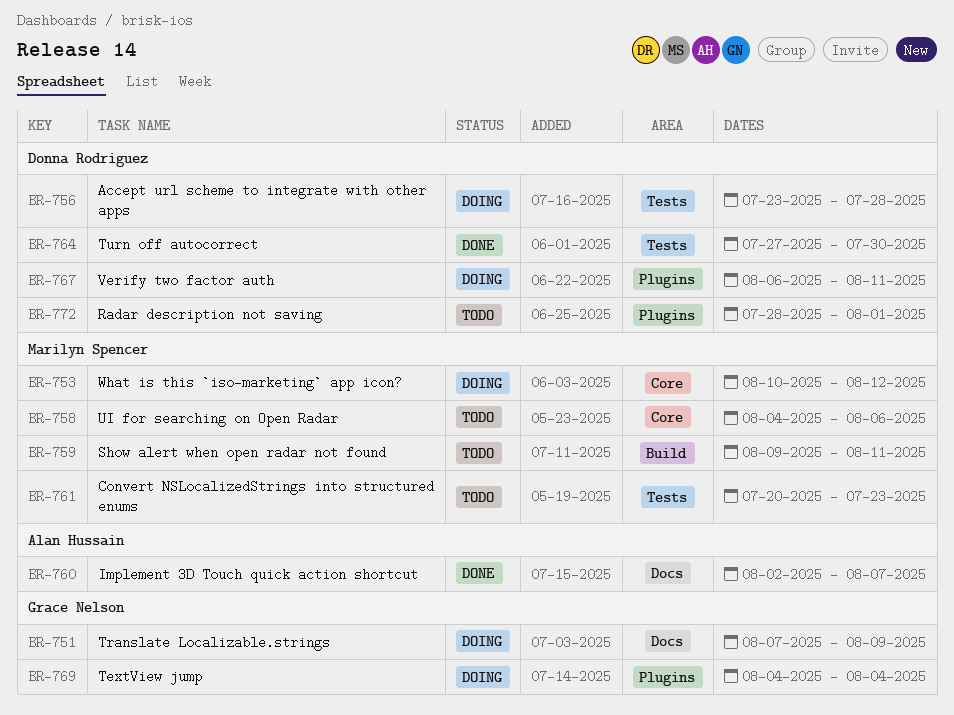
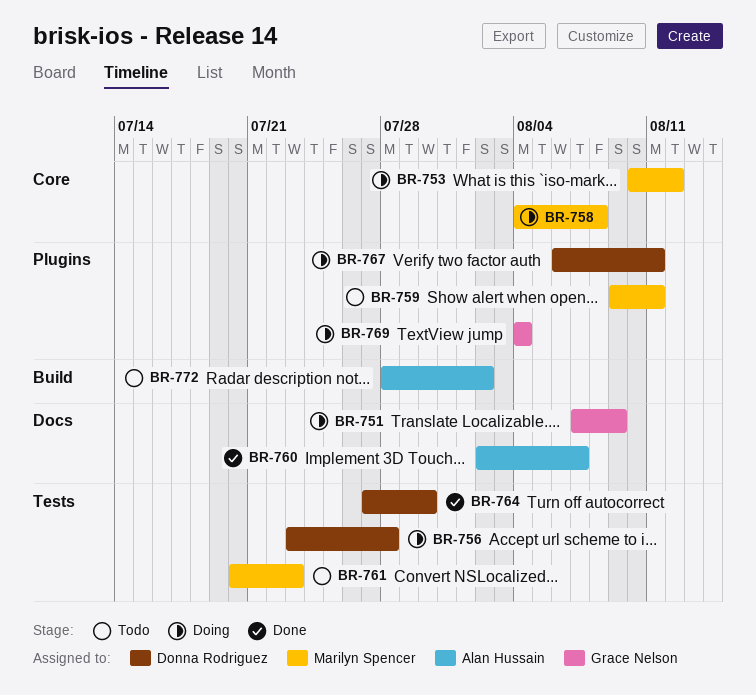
BR-758, status: Todo -> Doing
BR-758, due: Aug 6 -> Aug 8
BR-759, label: Build -> Plugins
BR-772, owner: Donna Rodriguez -> Alan Hussain
BR-772, label: Plugins -> Build
BR-772, due: Aug 1 -> Aug 2

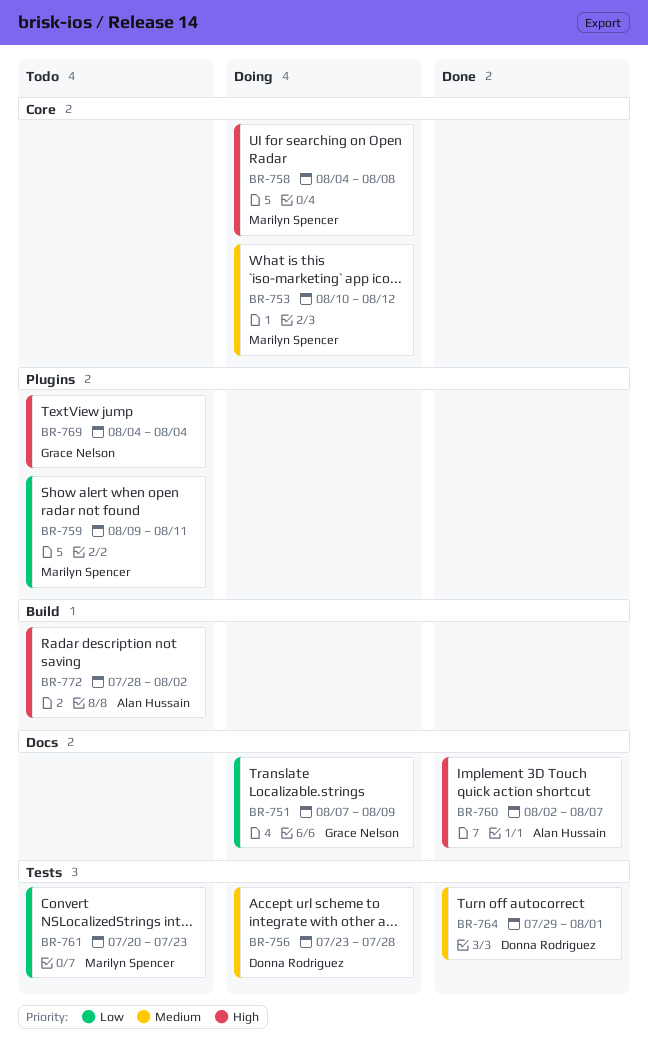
BR-764, start: Jul 27 -> Jul 29
BR-764, due: Jul 30 -> Aug 1
BR-767: present -> none
BR-769, status: Doing -> Todo

